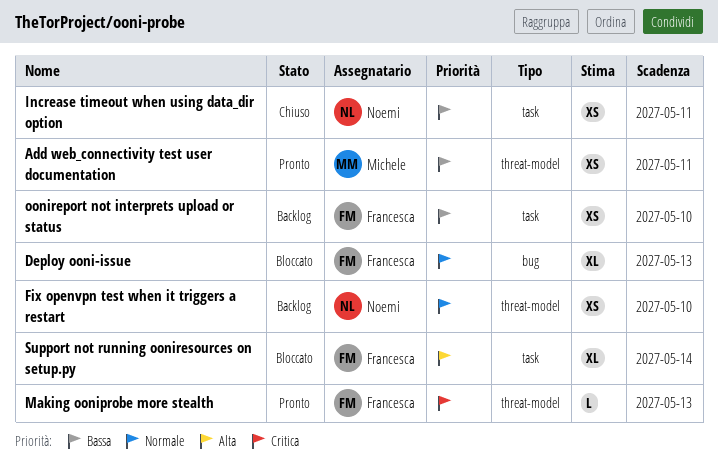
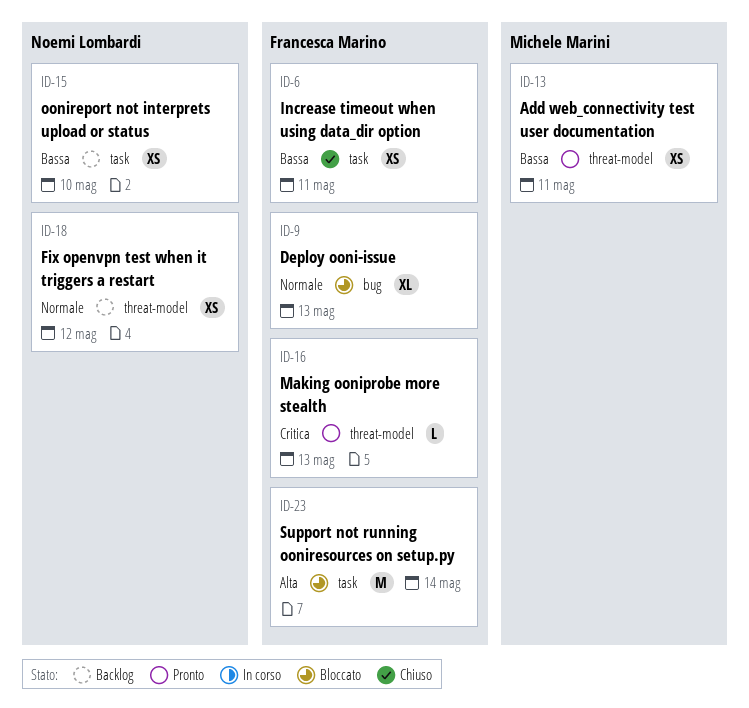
Fix openvpn test when it triggers a restart, due: May 10 -> May 12
Increase timeout when using data_dir option, owner: Noemi Lombardi -> Francesca Marino
oonireport not interprets upload or status, owner: Francesca Marino -> Noemi Lombardi
Support not running ooniresources on setup.py, estimate: XL -> M

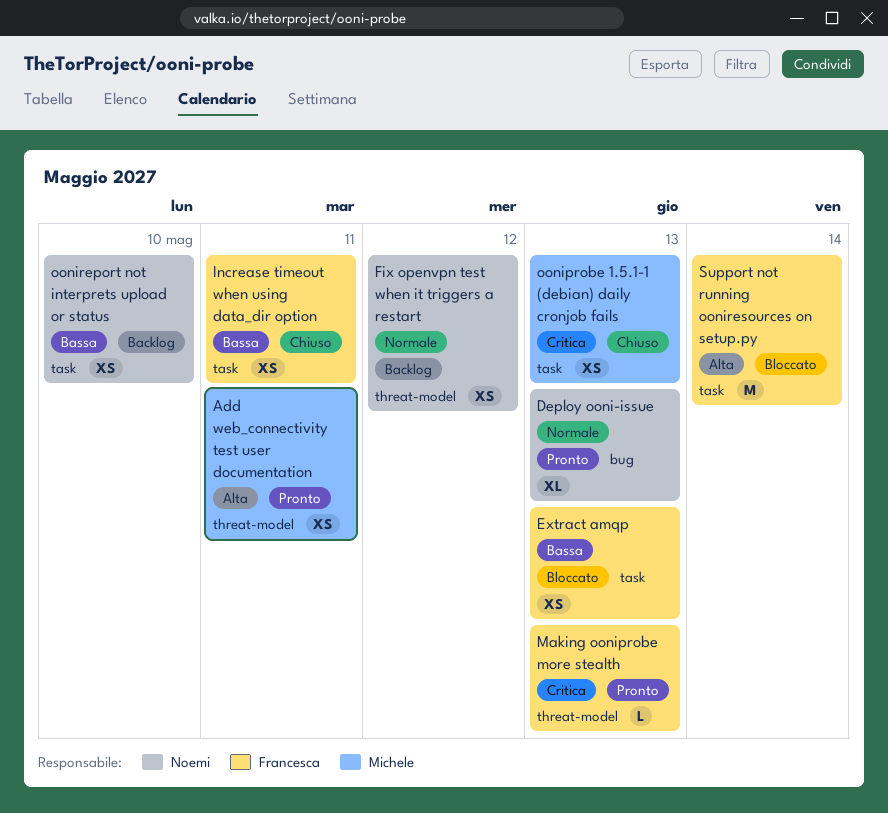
Add web_connectivity test user documentation, priority: Bassa -> Alta
Deploy ooni-issue, status: Bloccato -> Pronto
Deploy ooni-issue, owner: Francesca Marino -> Noemi Lombardi
Extract amqp: none -> present
ooniprobe 1.5.1-1 (debian) daily cronjob fails: none -> present

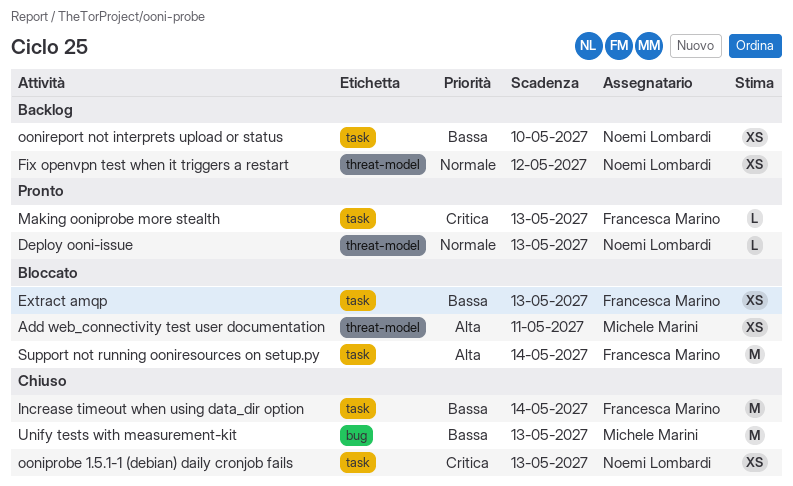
Add web_connectivity test user documentation, status: Pronto -> Bloccato
Deploy ooni-issue, label: bug -> threat-model
Deploy ooni-issue, estimate: XL -> L
Increase timeout when using data_dir option, estimate: XS -> M
Increase timeout when using data_dir option, due: May 11 -> May 14
Making ooniprobe more stealth, label: threat-model -> task
ooniprobe 1.5.1-1 (debian) daily cronjob fails, owner: Michele Marini -> Noemi Lombardi
Unify tests with measurement-kit: none -> present

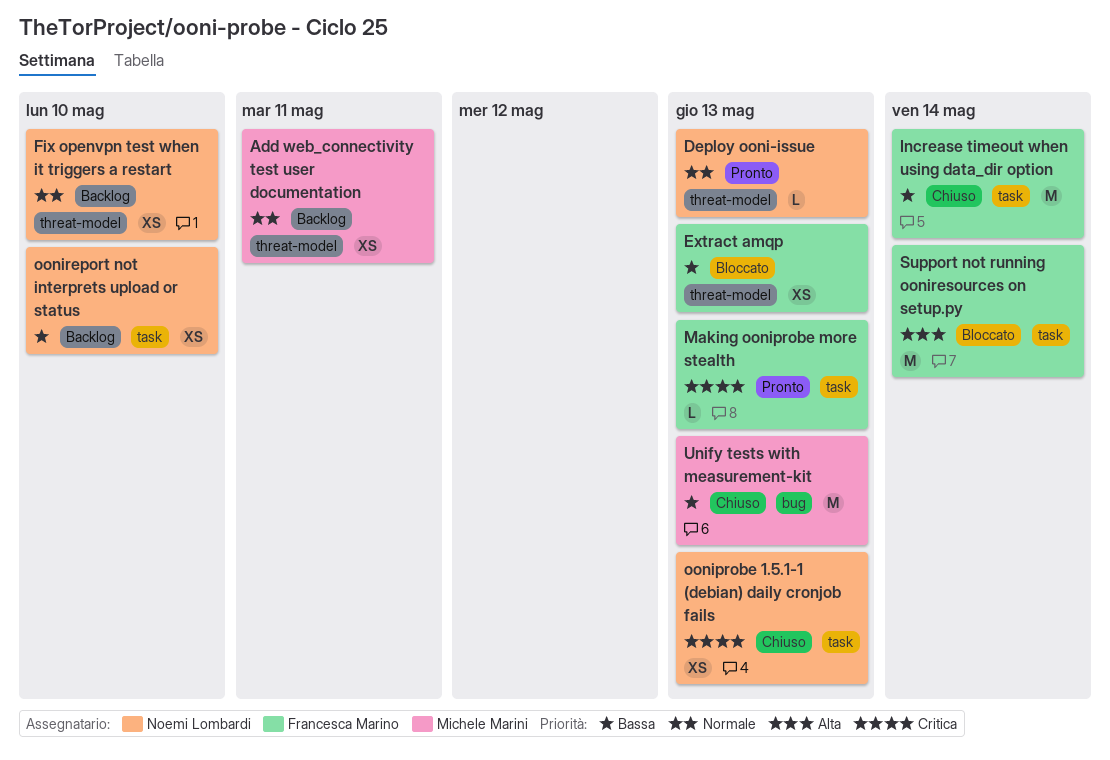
Add web_connectivity test user documentation, status: Bloccato -> Backlog
Add web_connectivity test user documentation, priority: Alta -> Normale
Extract amqp, label: task -> threat-model
Fix openvpn test when it triggers a restart, due: May 12 -> May 10

